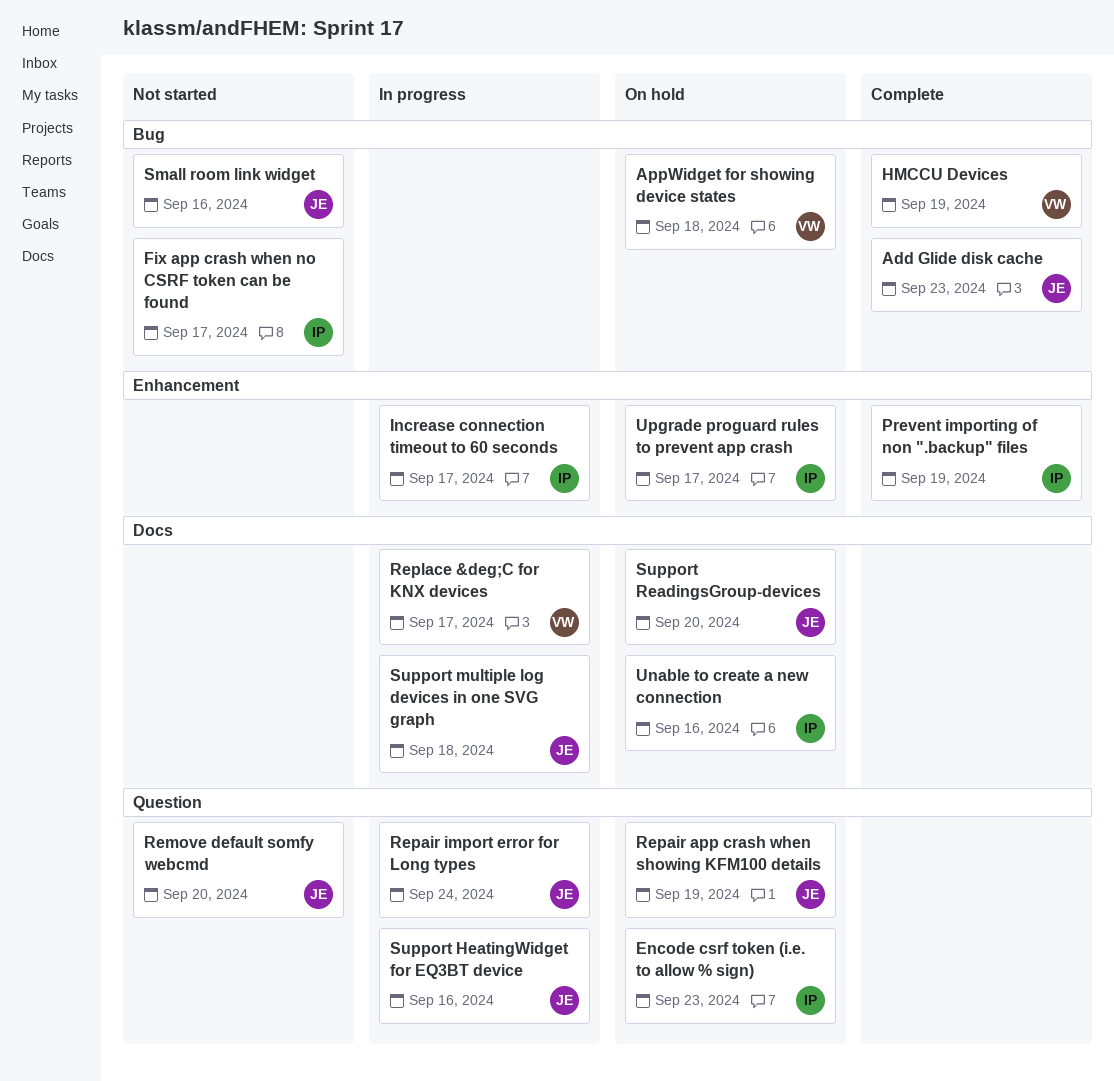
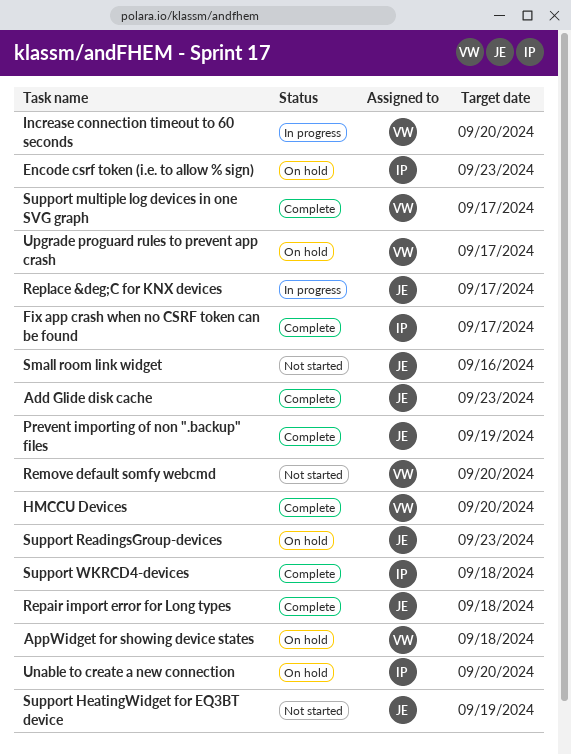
Fix app crash when no CSRF token can be found, status: Not started -> Complete
HMCCU Devices, due: Sep 19 -> Sep 20
Increase connection timeout to 60 seconds, owner: IP -> VW
Increase connection timeout to 60 seconds, due: Sep 17 -> Sep 20
Prevent importing of non ".backup" files, owner: IP -> JE
Remove default somfy webcmd, owner: JE -> VW
Repair app crash when showing KFM100 details: present -> none
Repair import error for Long types, status: In progress -> Complete
Repair import error for Long types, due: Sep 24 -> Sep 18
Replace &deg;C for KNX devices, owner: VW -> JE
Support HeatingWidget for EQ3BT device, status: In progress -> Not started
Support HeatingWidget for EQ3BT device, due: Sep 16 -> Sep 19
Support multiple log devices in one SVG graph, status: In progress -> Complete
Support multiple log devices in one SVG graph, owner: JE -> VW
Support multiple log devices in one SVG graph, due: Sep 18 -> Sep 17
Support ReadingsGroup-devices, due: Sep 20 -> Sep 23
Support WKRCD4-devices: none -> present
Unable to create a new connection, due: Sep 16 -> Sep 20
Upgrade proguard rules to prevent app crash, owner: IP -> VW

